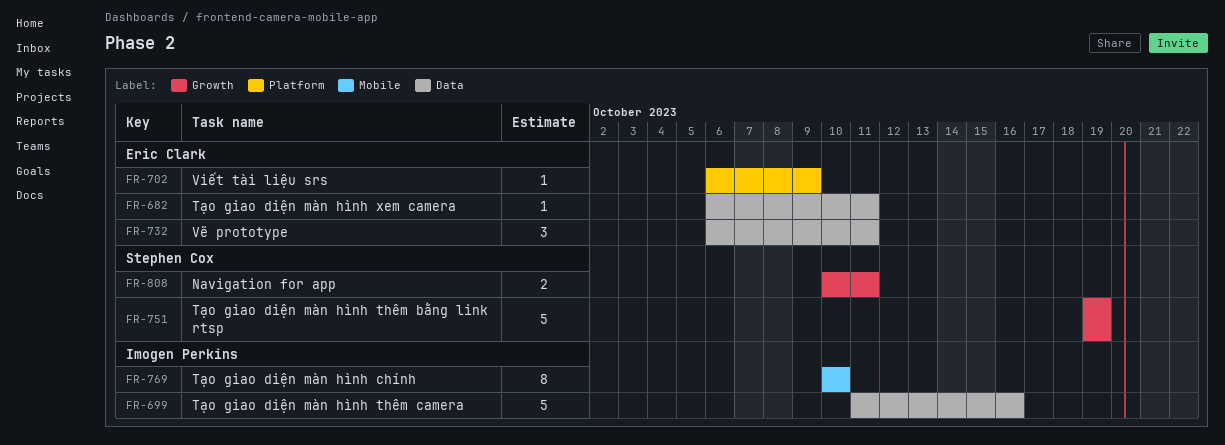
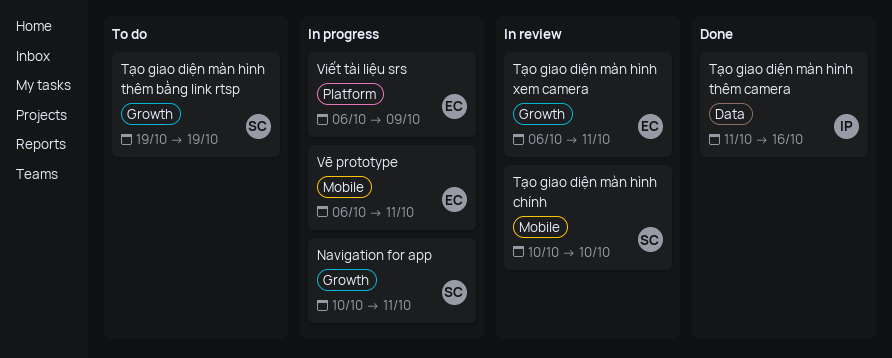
Tạo giao diện màn hình chính, owner: Imogen Perkins -> Stephen Cox
Tạo giao diện màn hình xem camera, label: Data -> Growth
Vẽ prototype, label: Data -> Mobile

